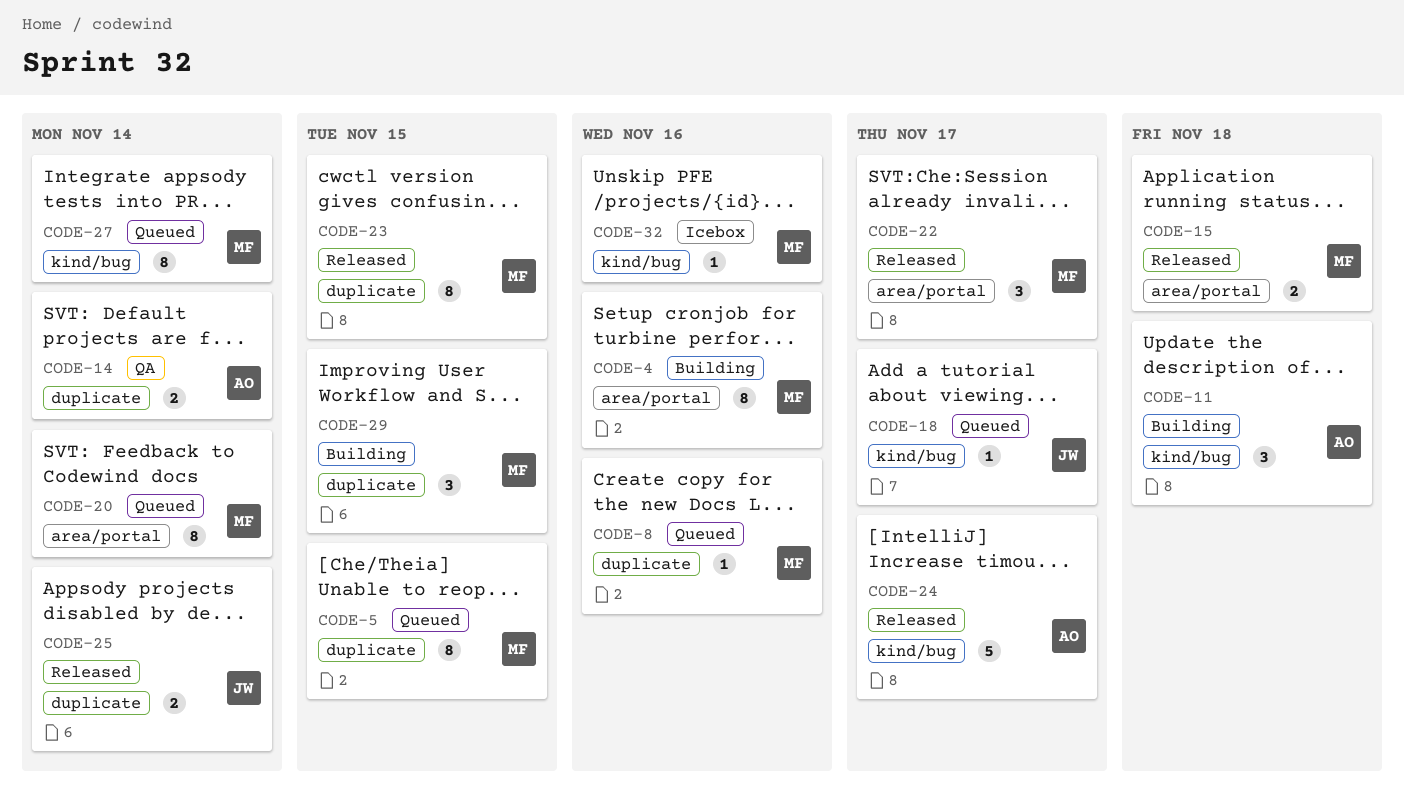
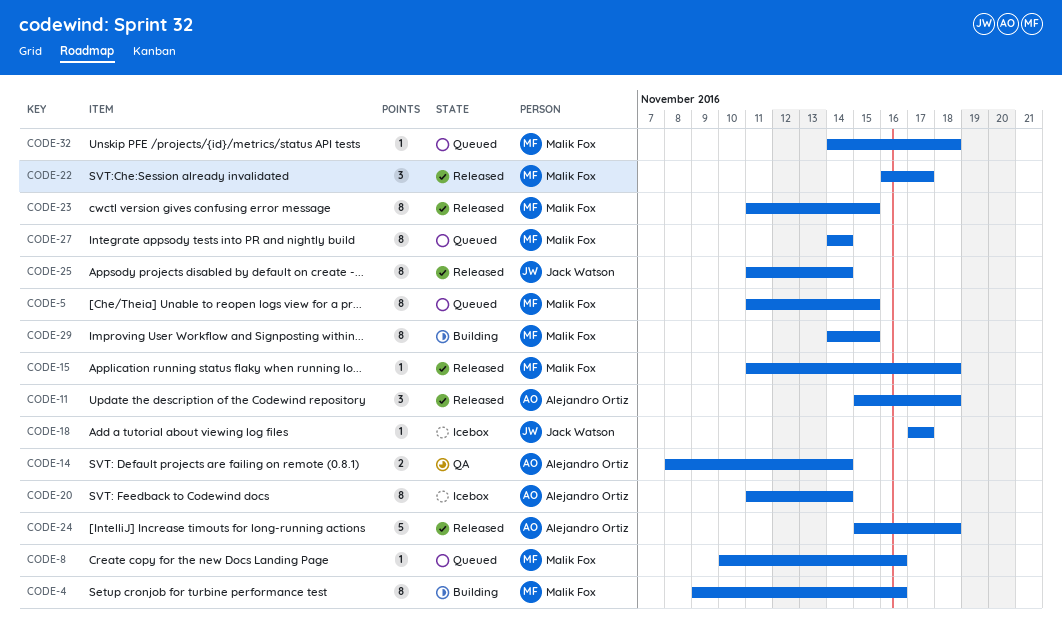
CODE-11, status: Building -> Released
CODE-15, estimate: 2 -> 1
CODE-18, status: Queued -> Icebox
CODE-20, status: Queued -> Icebox
CODE-20, owner: Malik Fox -> Alejandro Ortiz
CODE-24, due: Nov 17 -> Nov 18
CODE-25, estimate: 2 -> 8
CODE-29, estimate: 3 -> 8
CODE-32, status: Icebox -> Queued
CODE-32, due: Nov 16 -> Nov 18

